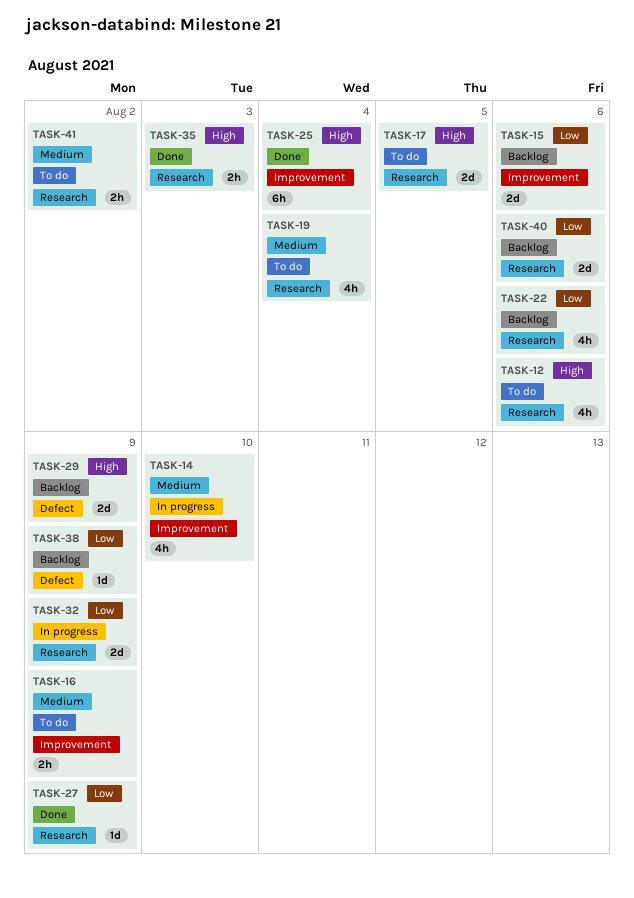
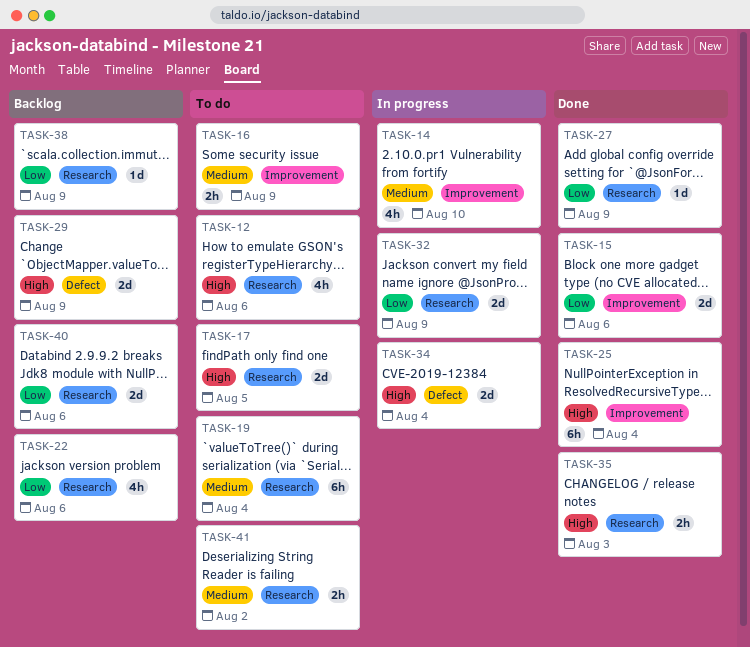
TASK-15, status: Backlog -> Done
TASK-19, estimate: 4h -> 6h
TASK-34: none -> present
TASK-38, label: Defect -> Research

